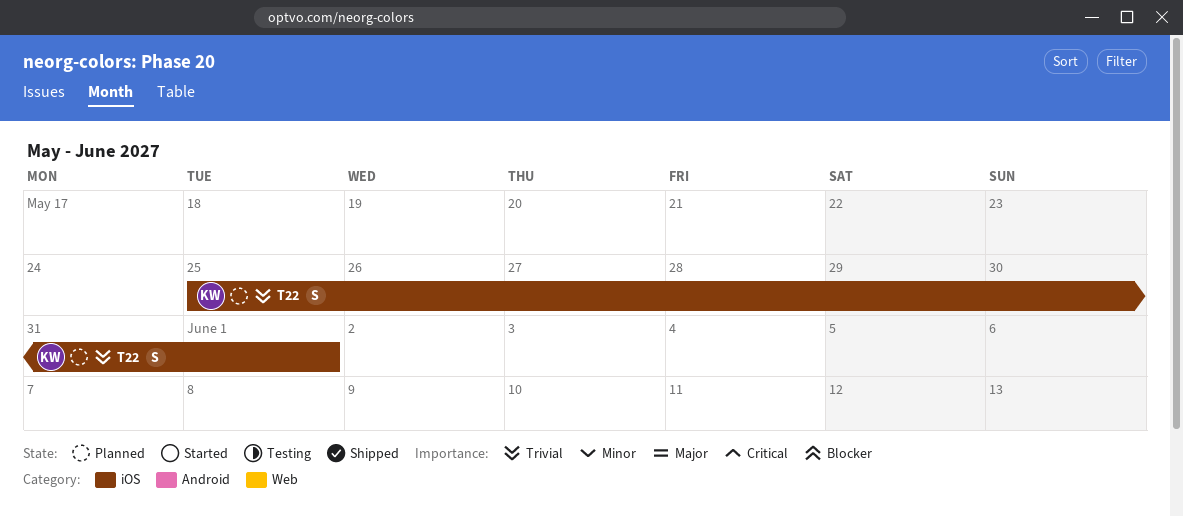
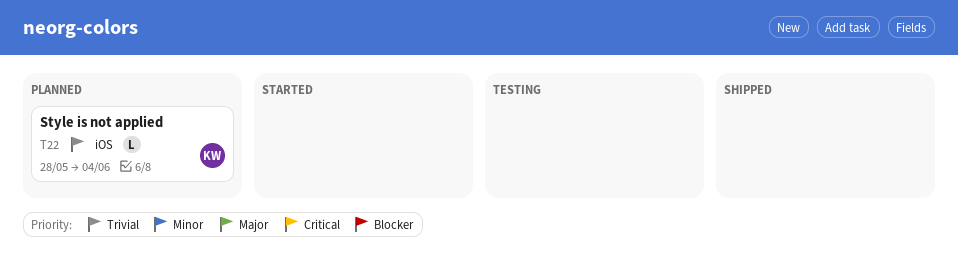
T22, estimate: S -> L
T22, start: May 25 -> May 28
T22, due: Jun 1 -> Jun 4

